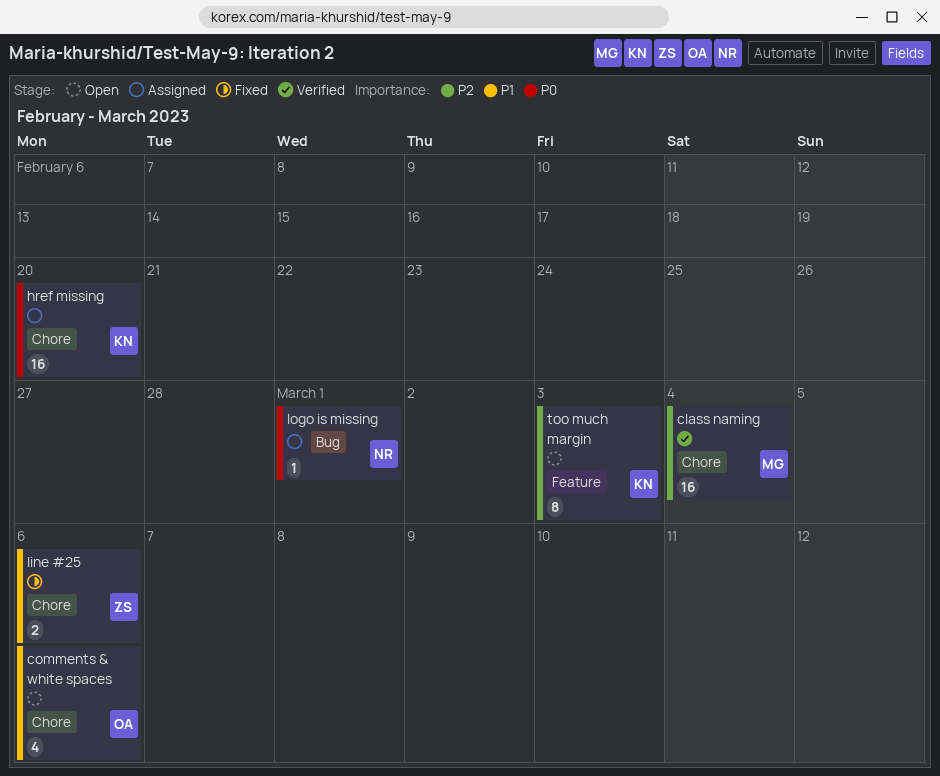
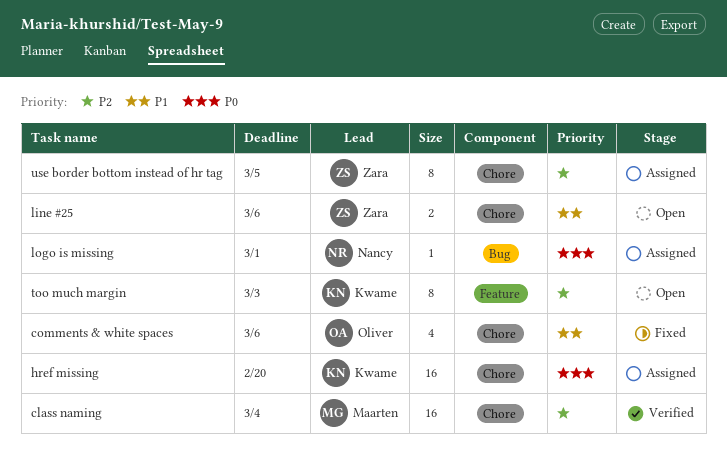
comments & white spaces, status: Open -> Fixed
line #25, status: Fixed -> Open
use border bottom instead of hr tag: none -> present

